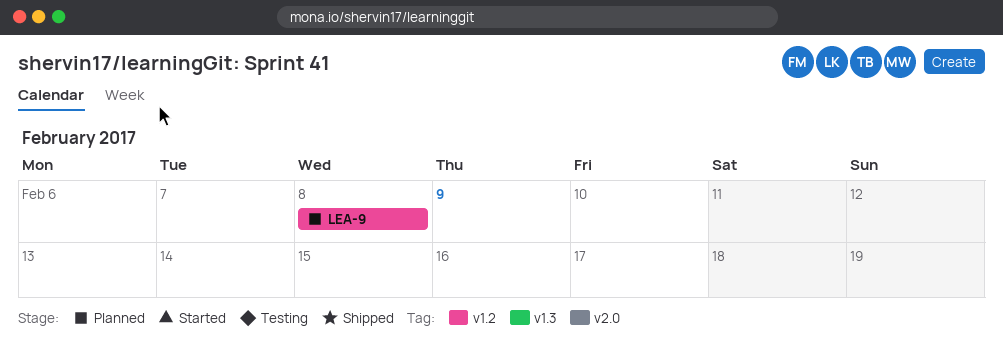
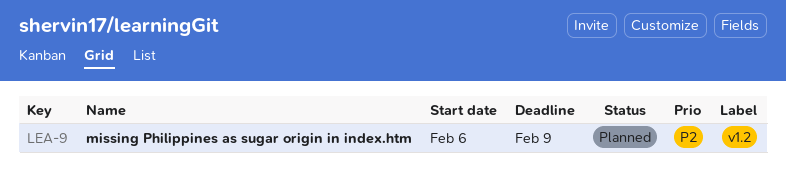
LEA-9, start: Feb 8 -> Feb 6
LEA-9, due: Feb 8 -> Feb 9

